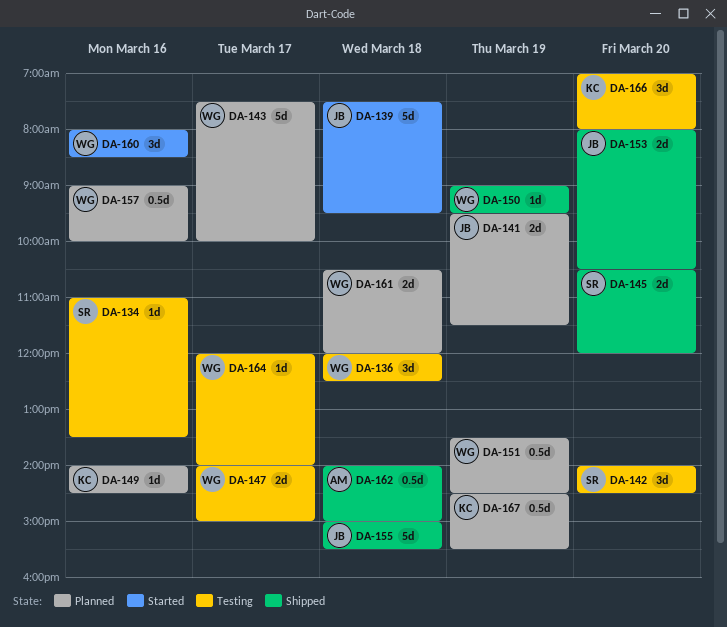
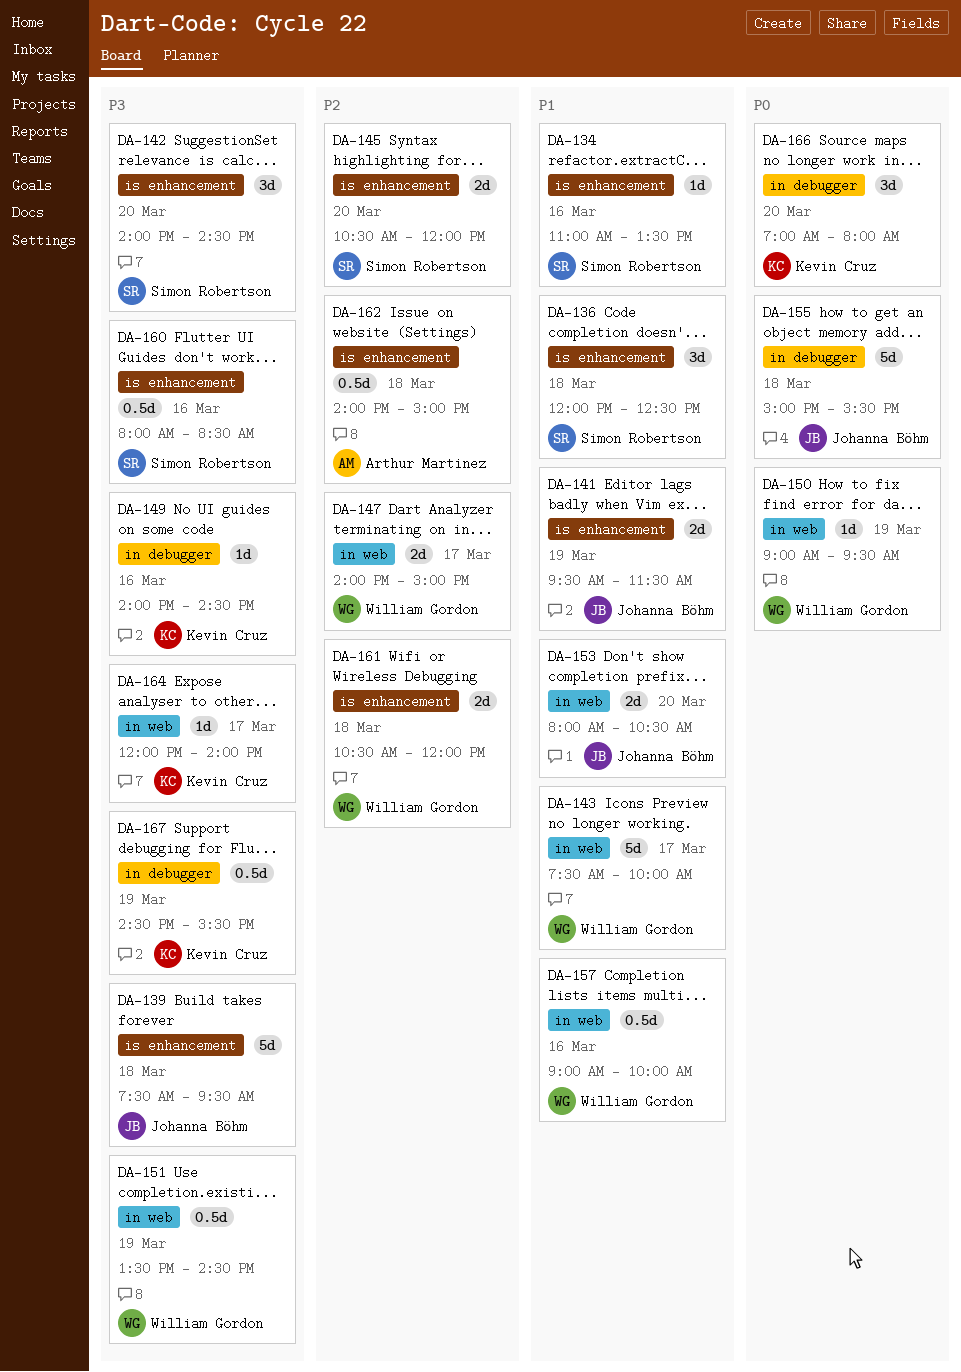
DA-136, owner: William Gordon -> Simon Robertson
DA-160, owner: William Gordon -> Simon Robertson
DA-160, estimate: 3d -> 0.5d
DA-164, owner: William Gordon -> Kevin Cruz

